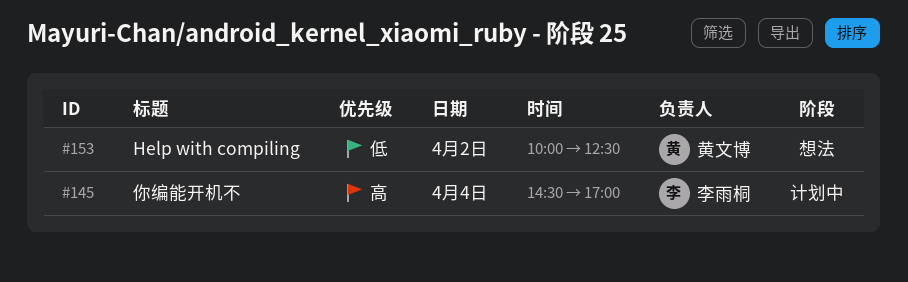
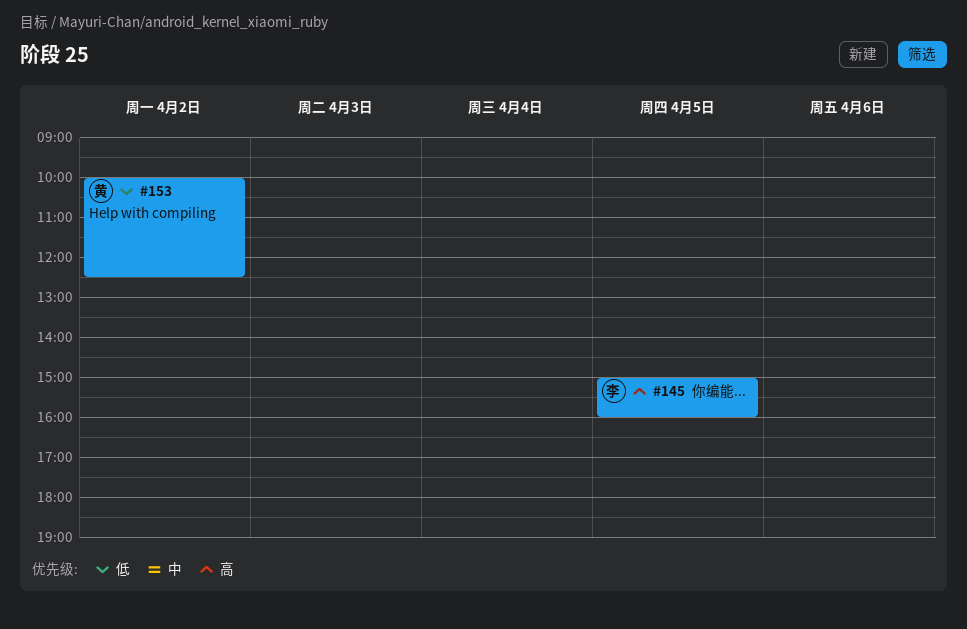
#145, day: Apr 4 -> Apr 5
#145, begins: 14:30 -> 15:00
#145, ends: 17:00 -> 16:00

